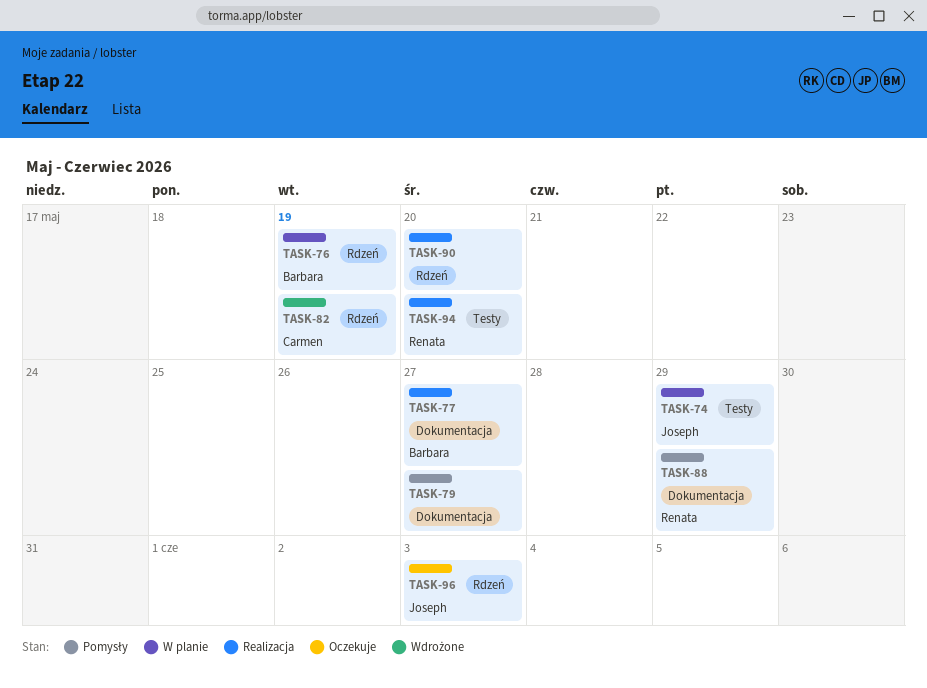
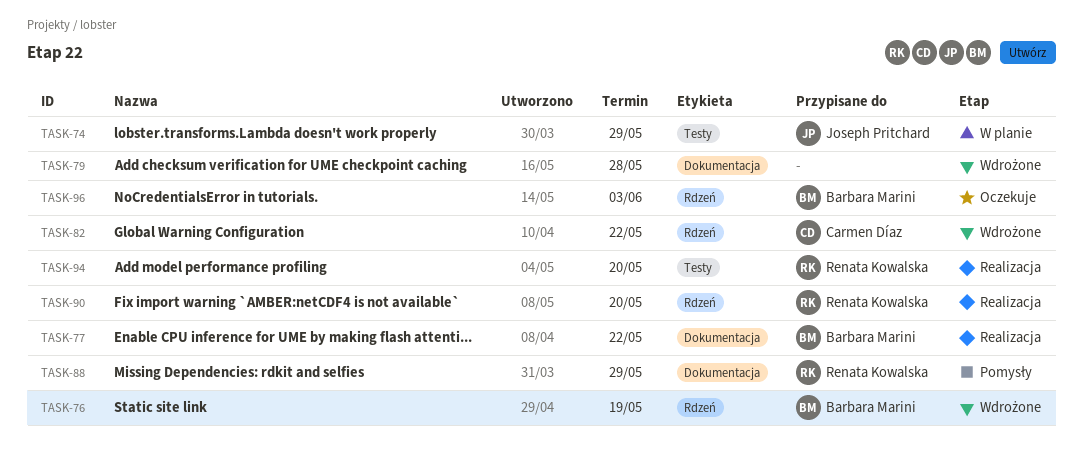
TASK-76, status: W planie -> Wdrożone
TASK-77, due: May 27 -> May 22
TASK-79, status: Pomysły -> Wdrożone
TASK-79, due: May 27 -> May 28
TASK-82, due: May 19 -> May 22
TASK-90, owner: none -> Renata Kowalska
TASK-96, owner: Joseph Pritchard -> Barbara Marini

